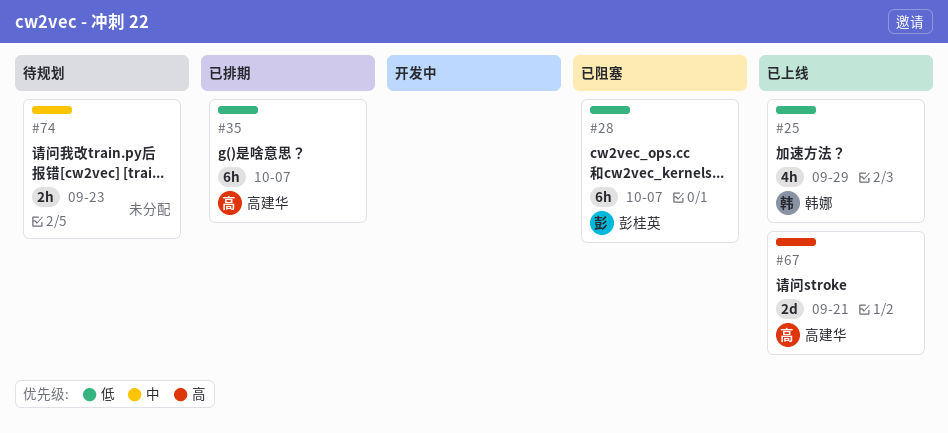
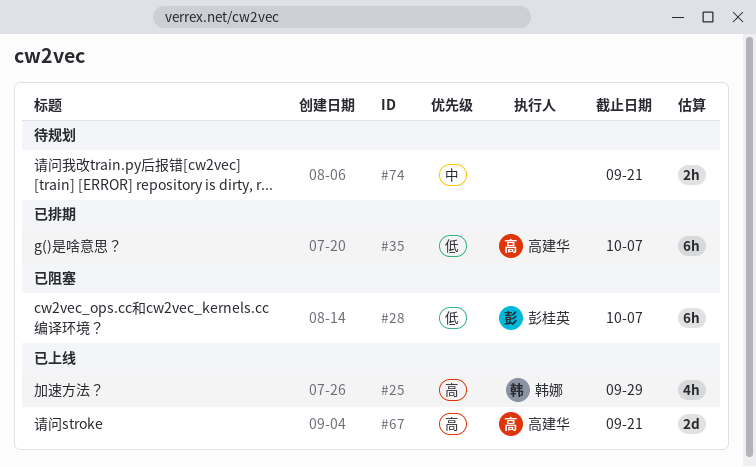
#25, priority: 低 -> 高
#74, due: Sep 23 -> Sep 21

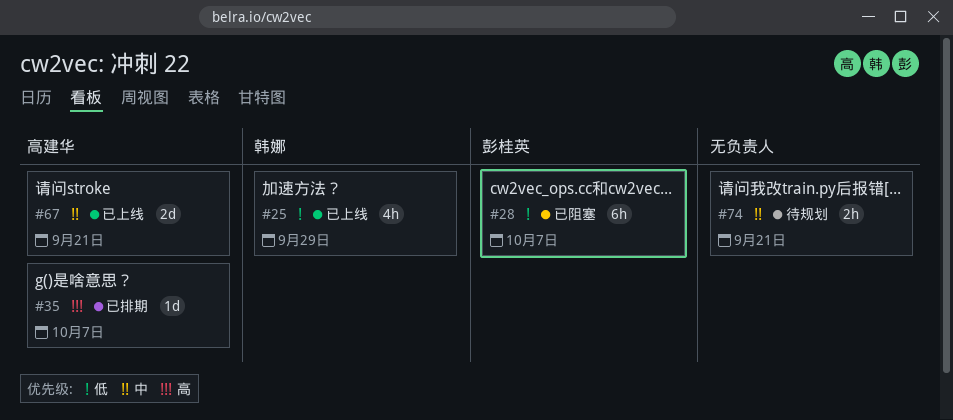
#25, priority: 高 -> 低
#35, priority: 低 -> 高
#35, estimate: 6h -> 1d
#67, priority: 高 -> 中

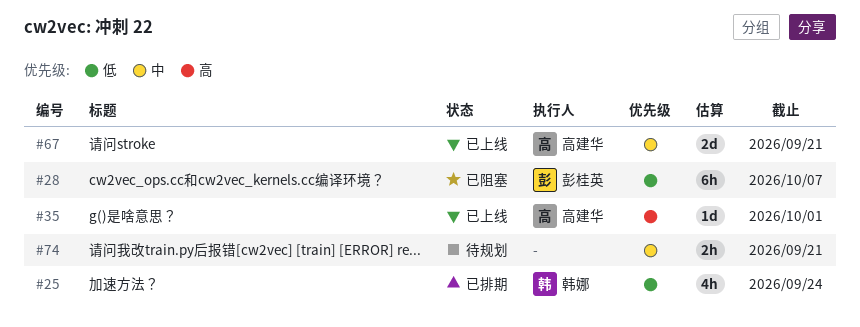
#25, status: 已上线 -> 已排期
#25, due: Sep 29 -> Sep 24
#35, status: 已排期 -> 已上线
#35, due: Oct 7 -> Oct 1

